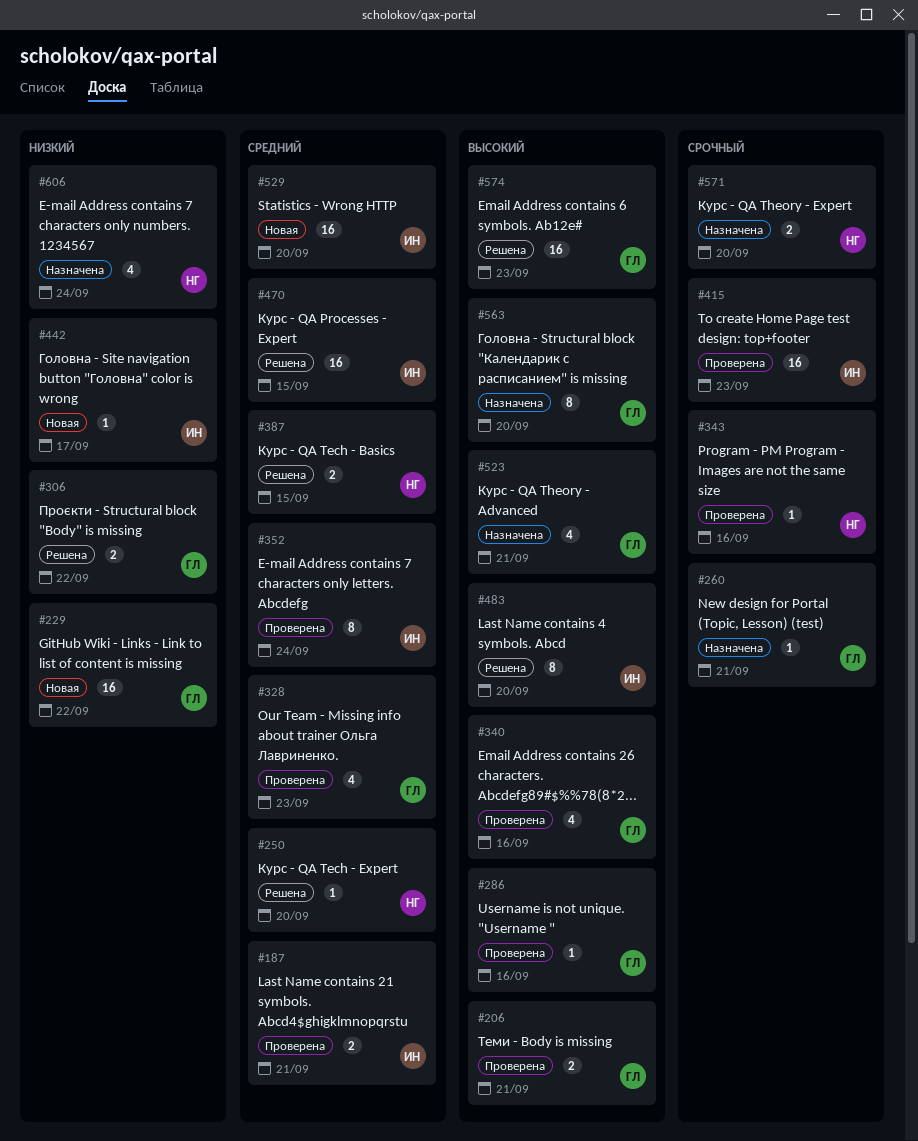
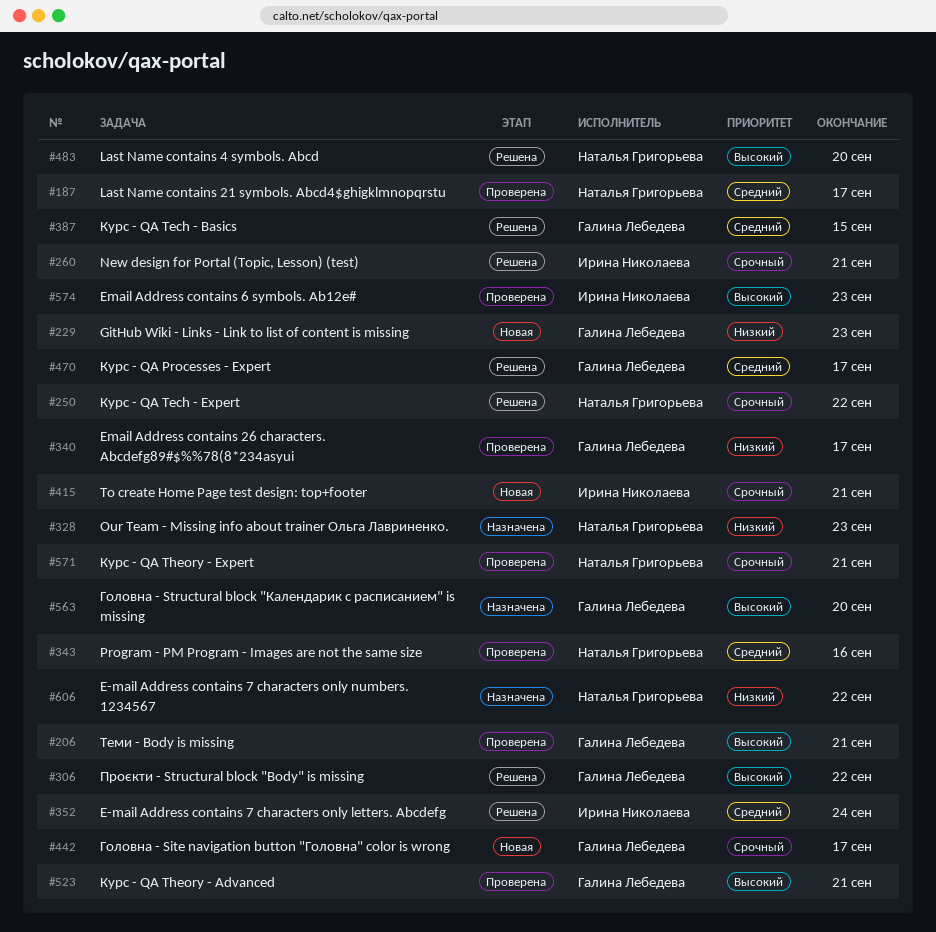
#187, owner: Ирина Николаева -> Наталья Григорьева
#187, due: Sep 21 -> Sep 17
#229, due: Sep 22 -> Sep 23
#250, priority: Средний -> Срочный
#250, due: Sep 20 -> Sep 22
#260, status: Назначена -> Решена
#260, owner: Галина Лебедева -> Ирина Николаева
#286: present -> none
#306, priority: Низкий -> Высокий
#328, status: Проверена -> Назначена
#328, owner: Галина Лебедева -> Наталья Григорьева
#328, priority: Средний -> Низкий
#340, priority: Высокий -> Низкий
#340, due: Sep 16 -> Sep 17
#343, priority: Срочный -> Средний
#352, status: Проверена -> Решена
#387, owner: Наталья Григорьева -> Галина Лебедева
#415, status: Проверена -> Новая
#415, due: Sep 23 -> Sep 21
#442, owner: Ирина Николаева -> Галина Лебедева
#442, priority: Низкий -> Срочный
#470, owner: Ирина Николаева -> Галина Лебедева
#470, due: Sep 15 -> Sep 17
#483, owner: Ирина Николаева -> Наталья Григорьева
#523, status: Назначена -> Проверена
#529: present -> none
#571, status: Назначена -> Проверена
#571, due: Sep 20 -> Sep 21
#574, status: Решена -> Проверена
#574, owner: Галина Лебедева -> Ирина Николаева
#606, due: Sep 24 -> Sep 22

